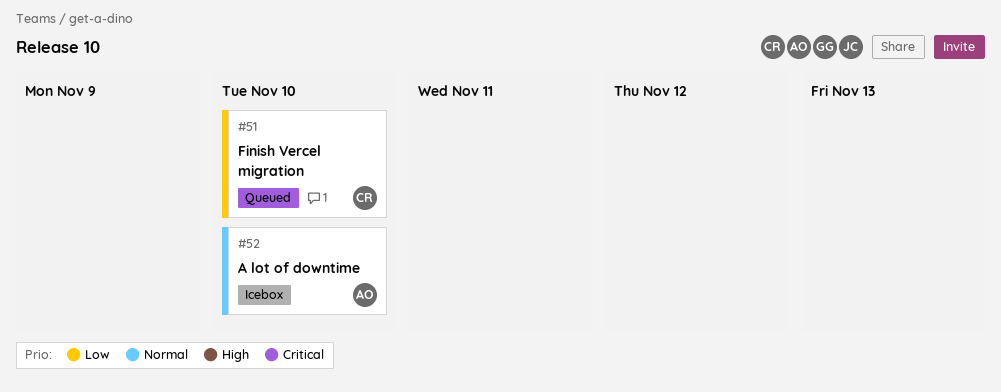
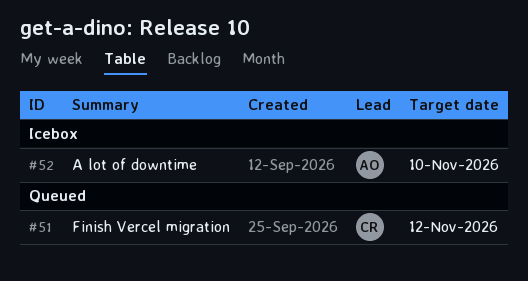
#51, due: Nov 10 -> Nov 12

